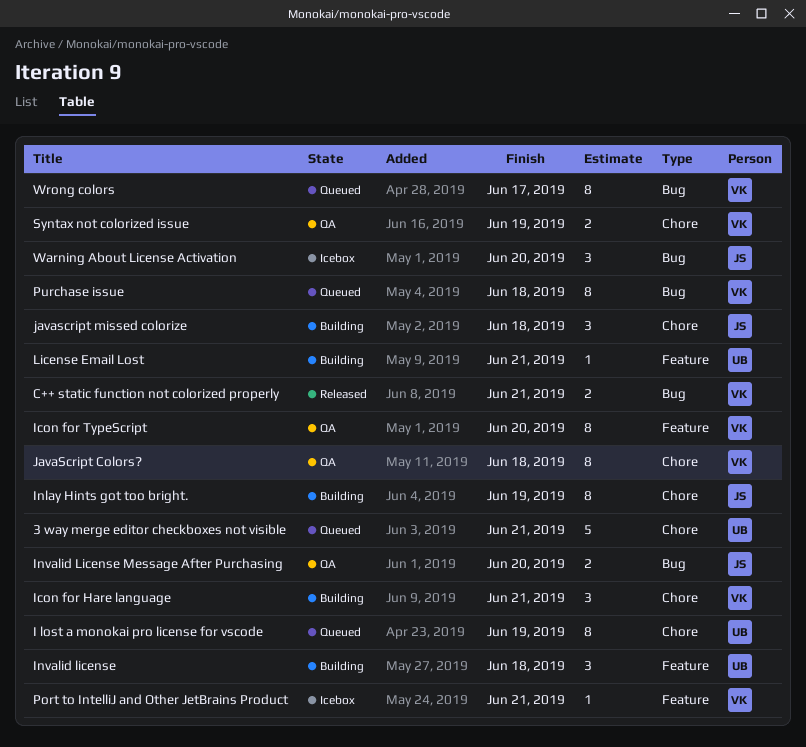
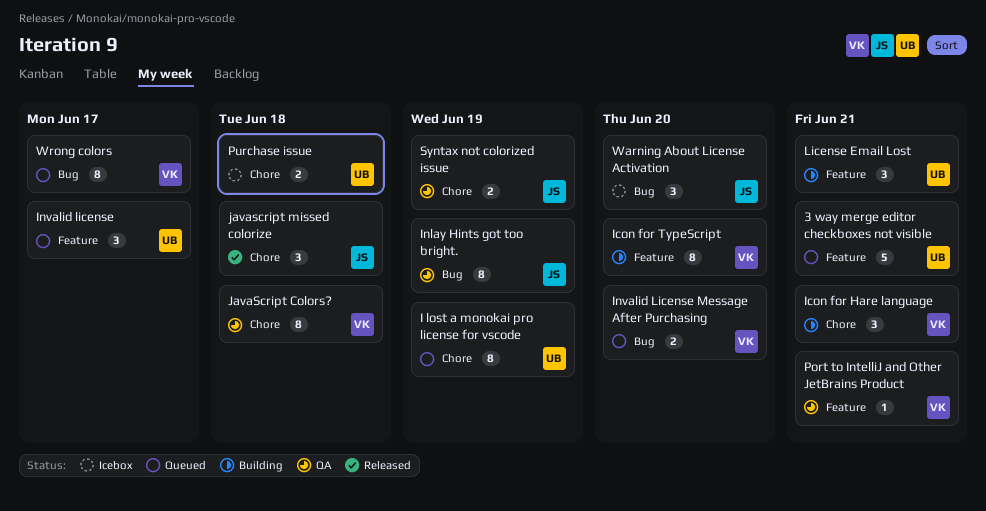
3 way merge editor checkboxes not visible, label: Chore -> Feature
C++ static function not colorized properly: present -> none
Icon for TypeScript, status: QA -> Building
Inlay Hints got too bright., status: Building -> QA
Inlay Hints got too bright., label: Chore -> Bug
Invalid license, status: Building -> Queued
Invalid license, due: Jun 18 -> Jun 17
Invalid License Message After Purchasing, status: QA -> Queued
Invalid License Message After Purchasing, owner: JS -> VK
javascript missed colorize, status: Building -> Released
License Email Lost, estimate: 1 -> 3
Port to IntelliJ and Other JetBrains Product, status: Icebox -> QA
Purchase issue, status: Queued -> Icebox
Purchase issue, owner: VK -> UB
Purchase issue, label: Bug -> Chore
Purchase issue, estimate: 8 -> 2
Syntax not colorized issue, owner: VK -> JS

